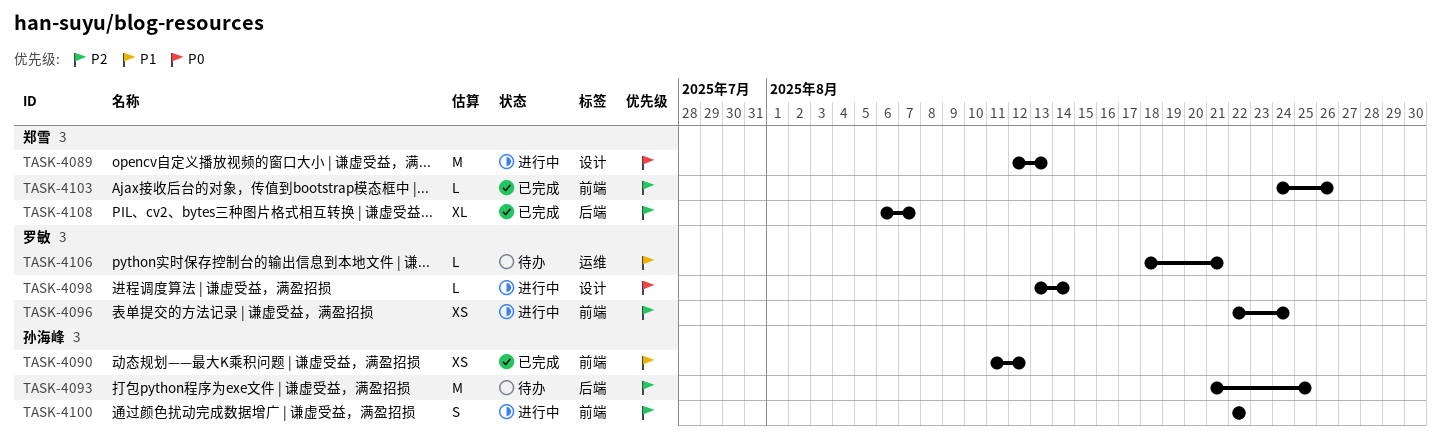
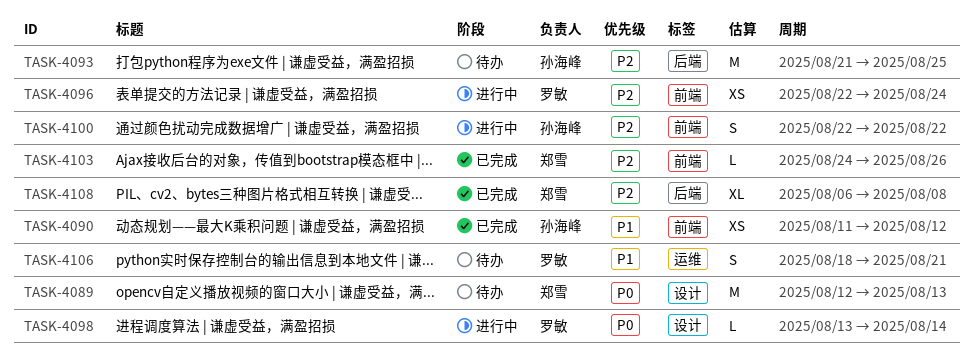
TASK-4089, status: 进行中 -> 待办
TASK-4106, estimate: L -> S
TASK-4108, due: Aug 7 -> Aug 8

